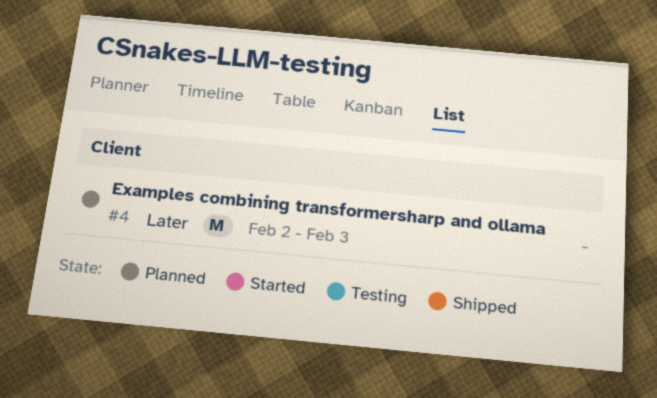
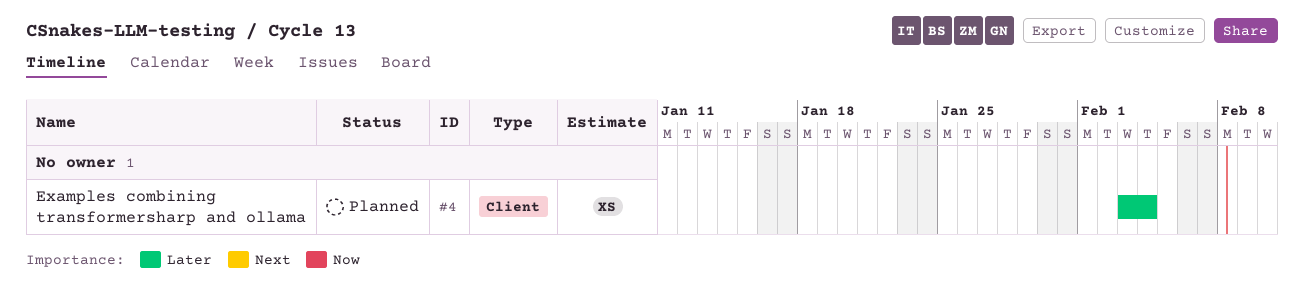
#4, estimate: M -> XS
#4, start: Feb 2 -> Feb 3
#4, due: Feb 3 -> Feb 4

